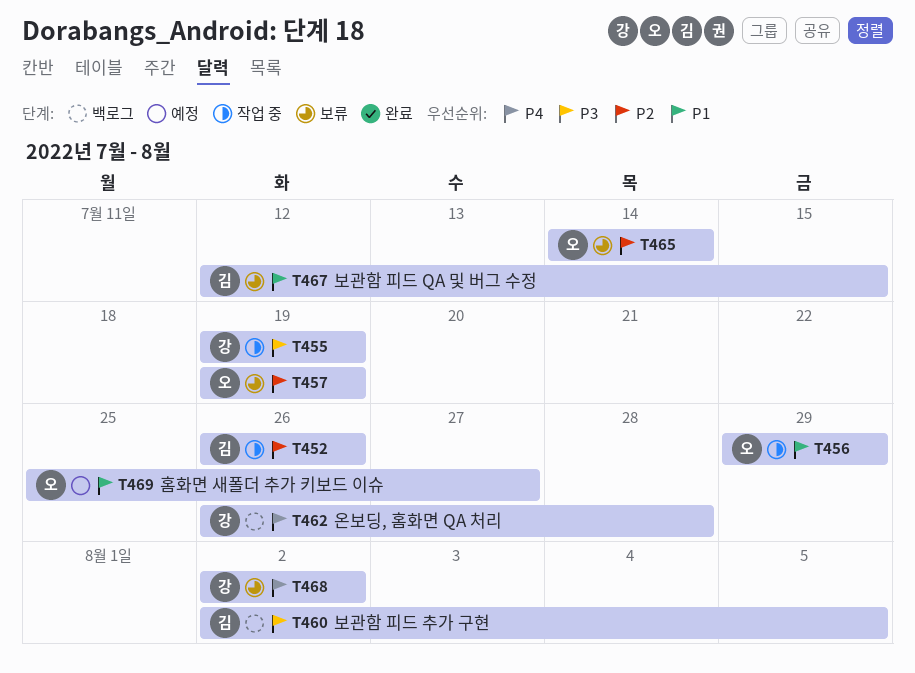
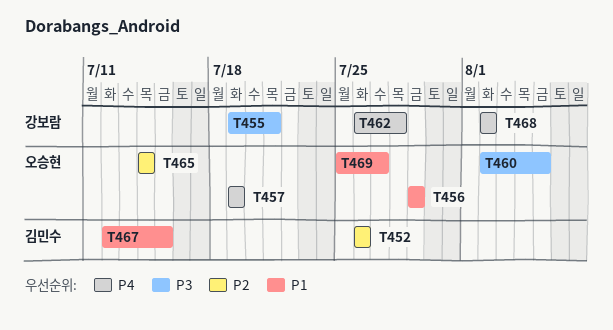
T455, due: Jul 19 -> Jul 21
T457, priority: P2 -> P4
T460, owner: 김민수 -> 오승현

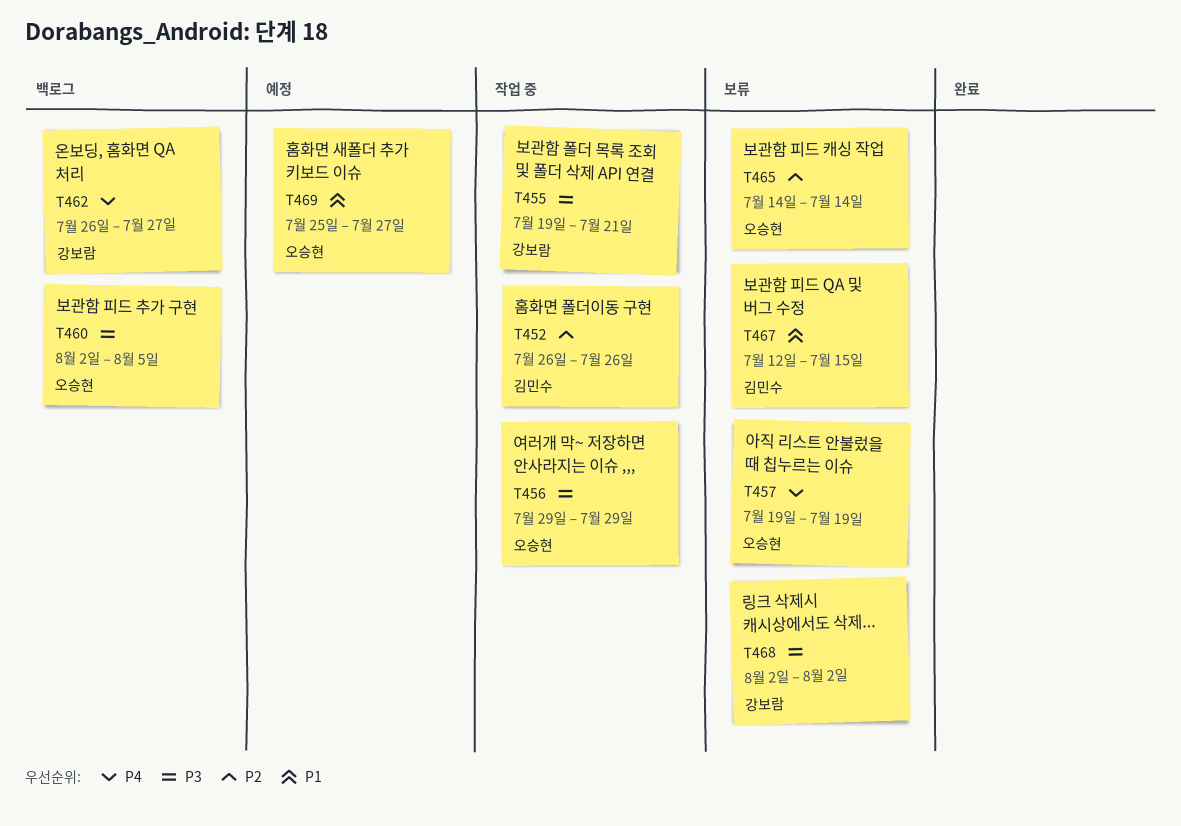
T456, priority: P1 -> P3
T462, due: Jul 28 -> Jul 27
T468, priority: P4 -> P3

